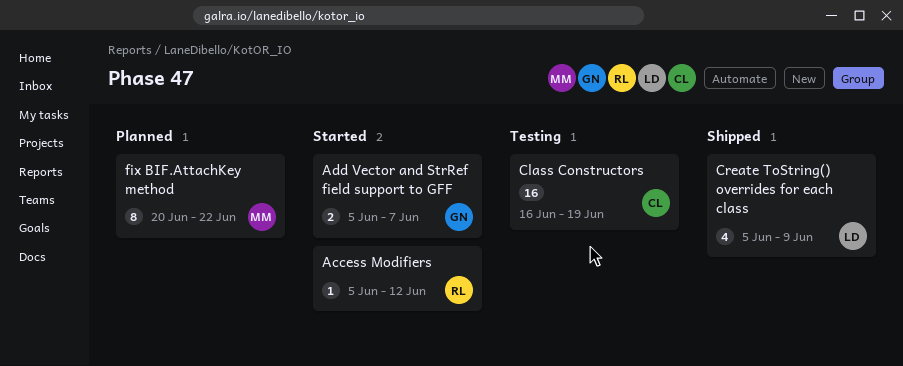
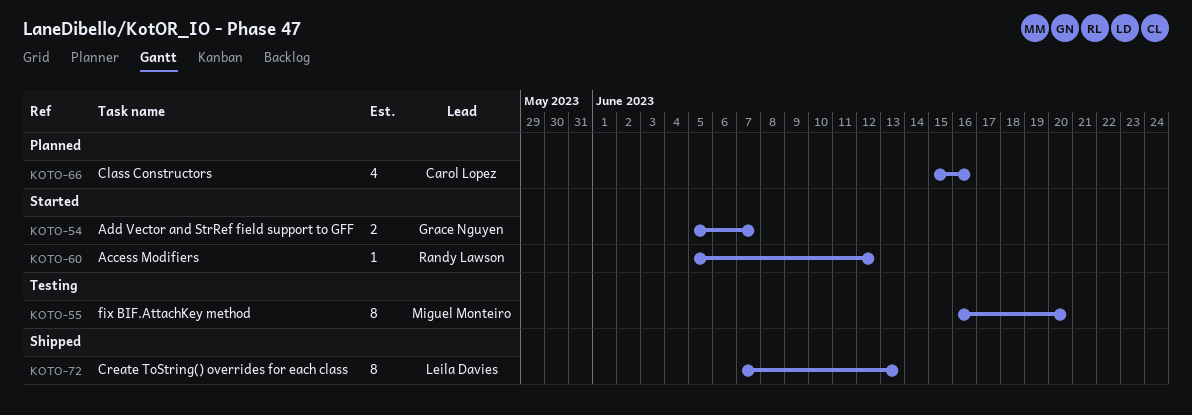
Class Constructors, status: Testing -> Planned
Class Constructors, estimate: 16 -> 4
Class Constructors, start: Jun 16 -> Jun 15
Class Constructors, due: Jun 19 -> Jun 16
Create ToString() overrides for each class, estimate: 4 -> 8
Create ToString() overrides for each class, start: Jun 5 -> Jun 7
Create ToString() overrides for each class, due: Jun 9 -> Jun 13
fix BIF.AttachKey method, status: Planned -> Testing
fix BIF.AttachKey method, start: Jun 20 -> Jun 16
fix BIF.AttachKey method, due: Jun 22 -> Jun 20

